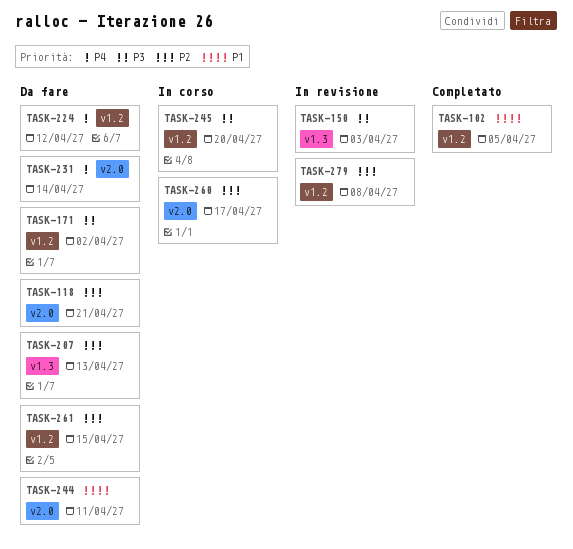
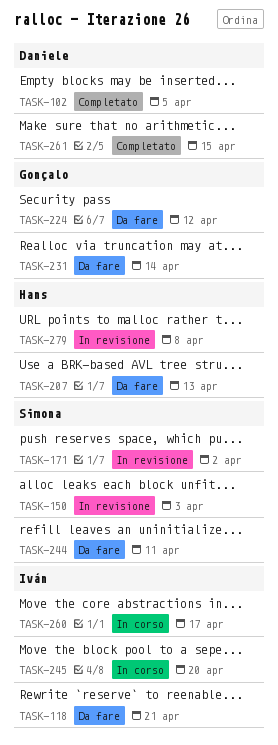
TASK-171, status: Da fare -> In revisione
TASK-261, status: Da fare -> Completato

